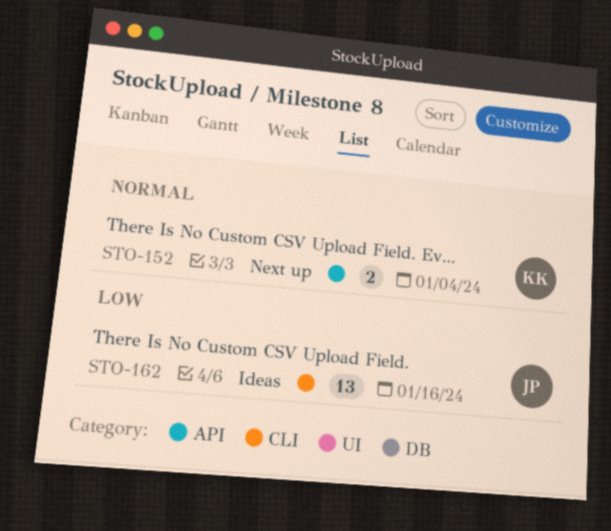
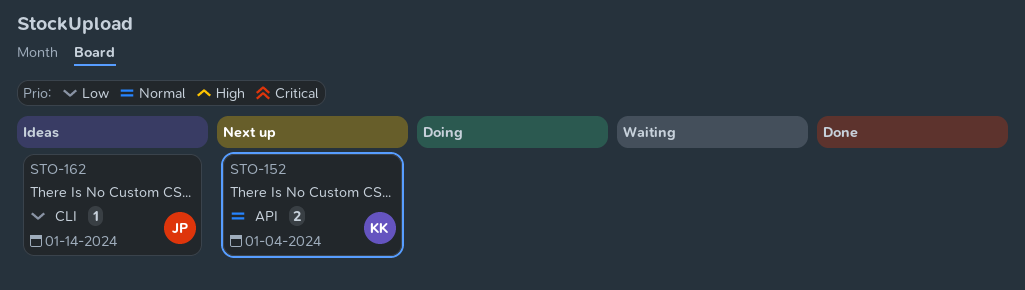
STO-162, estimate: 13 -> 1
STO-162, due: Jan 16 -> Jan 14

